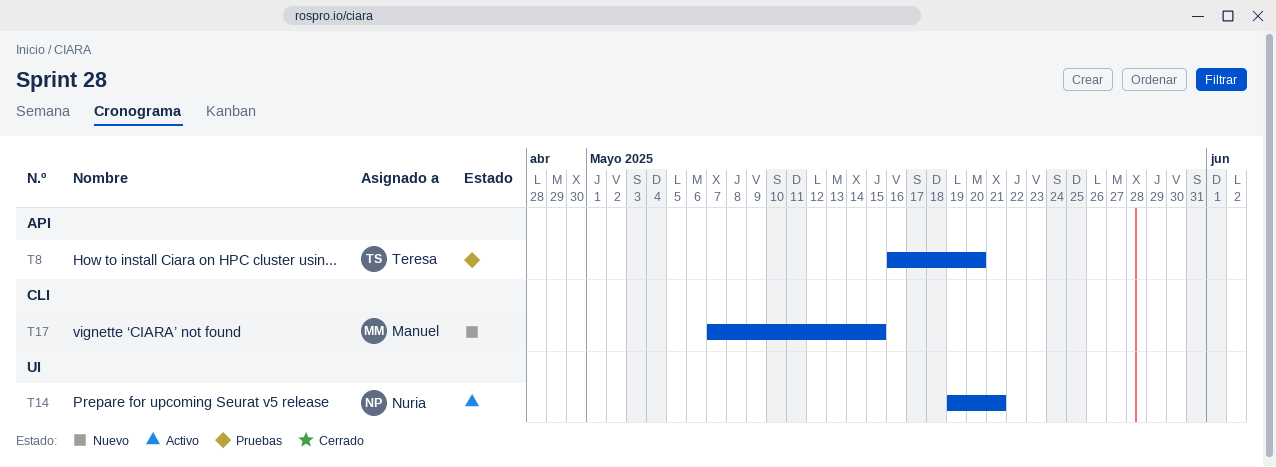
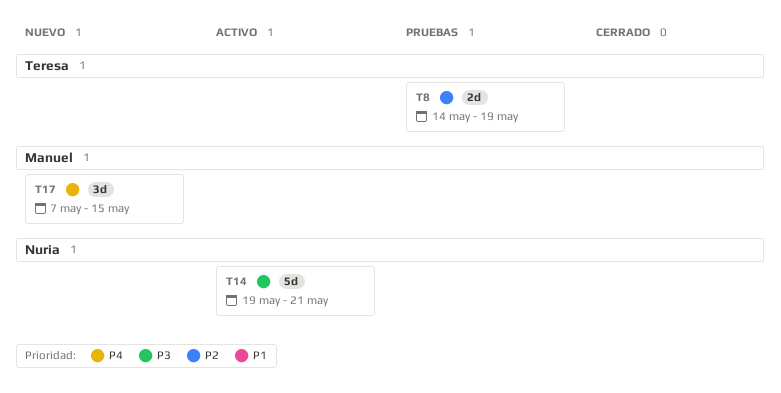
T8, start: May 16 -> May 14
T8, due: May 20 -> May 19

